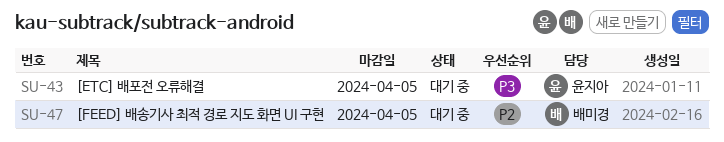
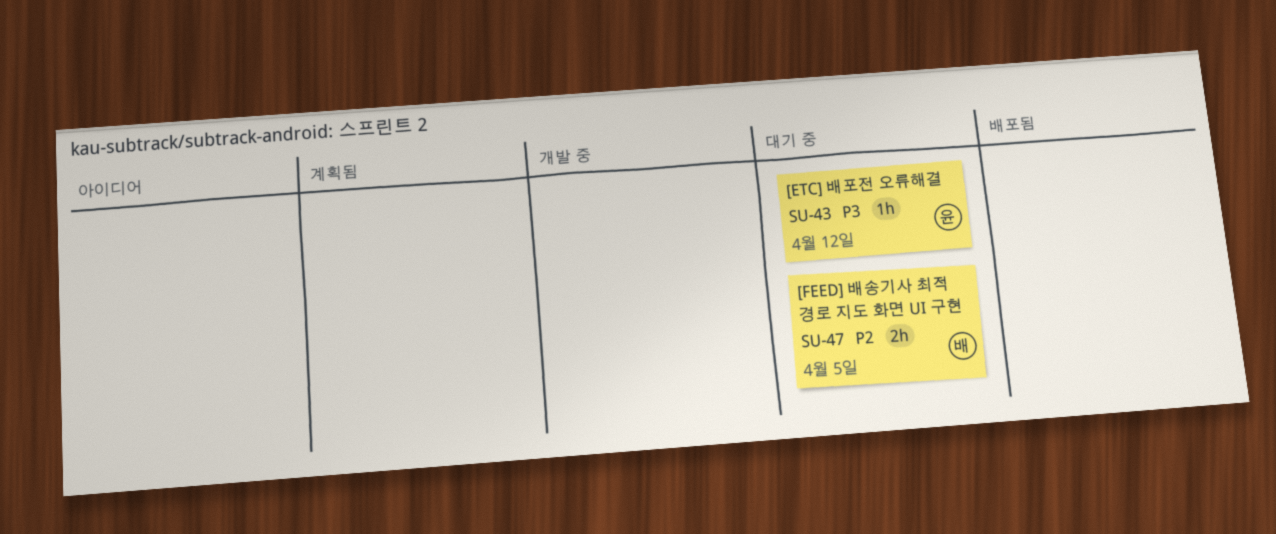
SU-43, due: Apr 5 -> Apr 12

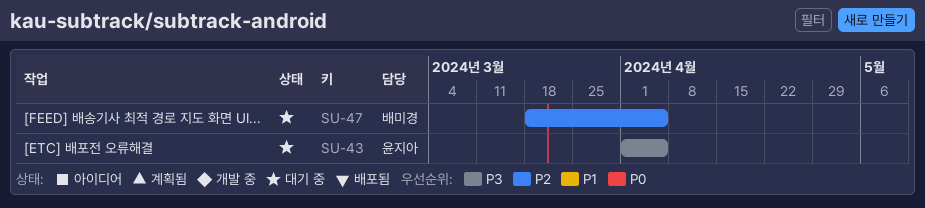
SU-43, due: Apr 12 -> Apr 5

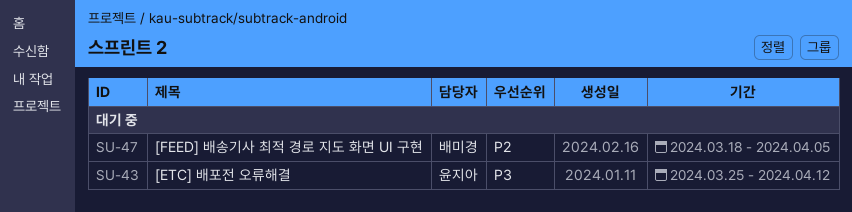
SU-43, start: Apr 1 -> Mar 25
SU-43, due: Apr 5 -> Apr 12

